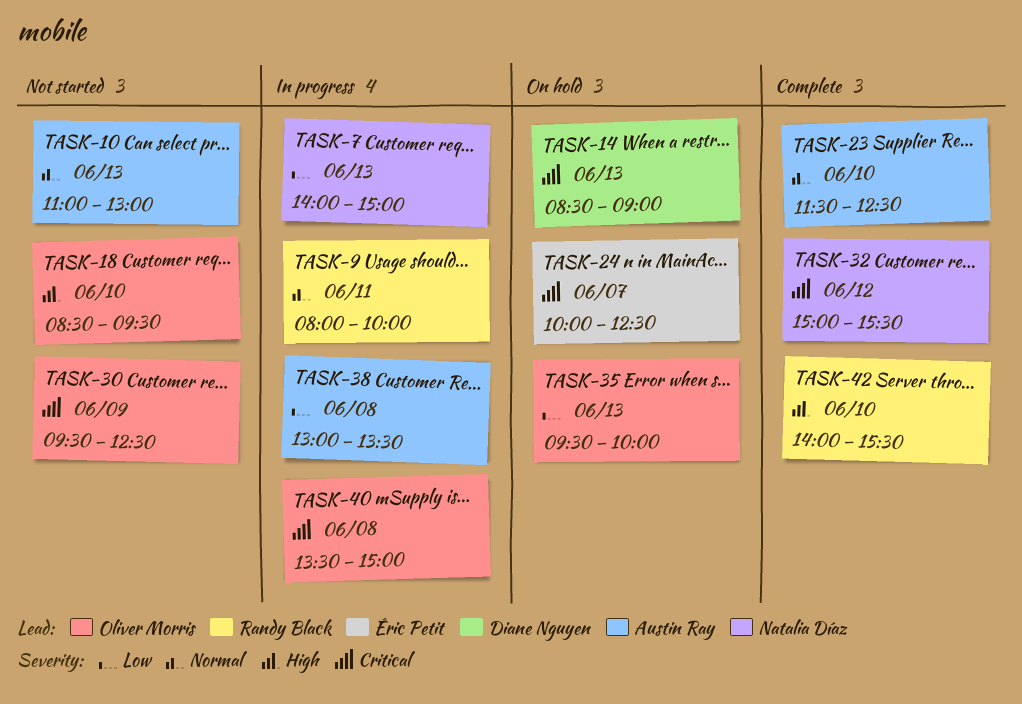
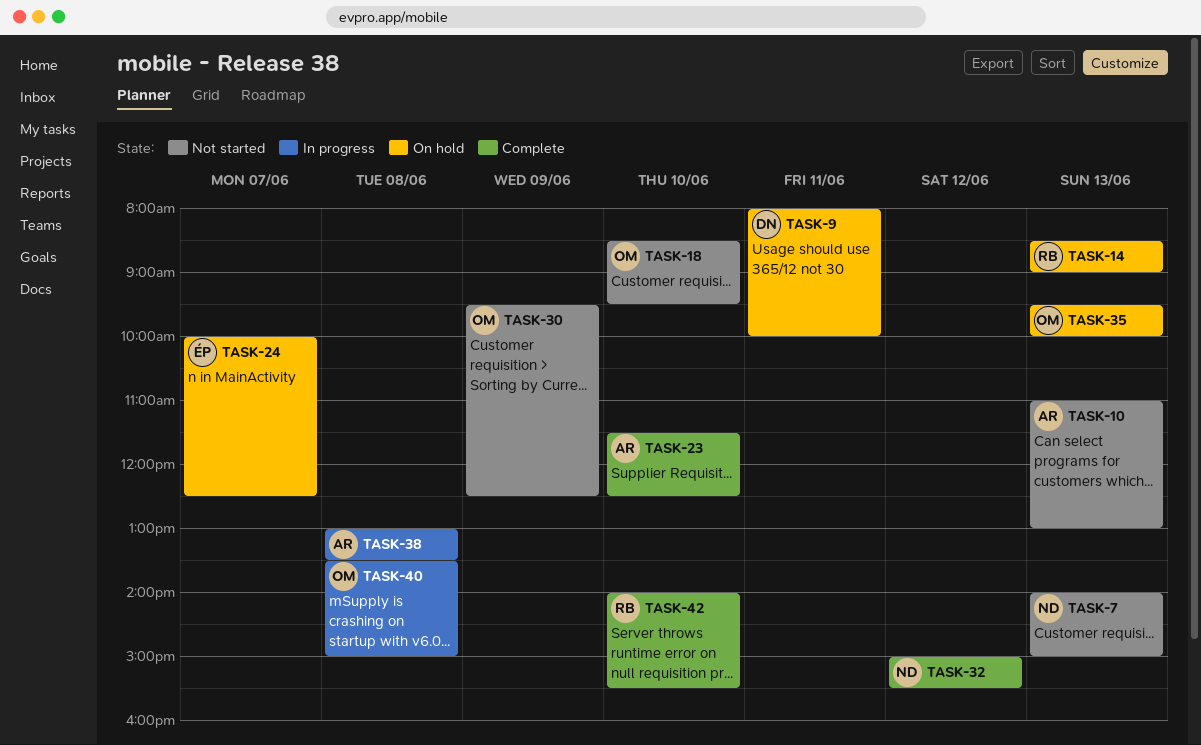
TASK-7, status: In progress -> Not started
TASK-9, status: In progress -> On hold
TASK-9, owner: Randy Black -> Diane Nguyen
TASK-14, owner: Diane Nguyen -> Randy Black

